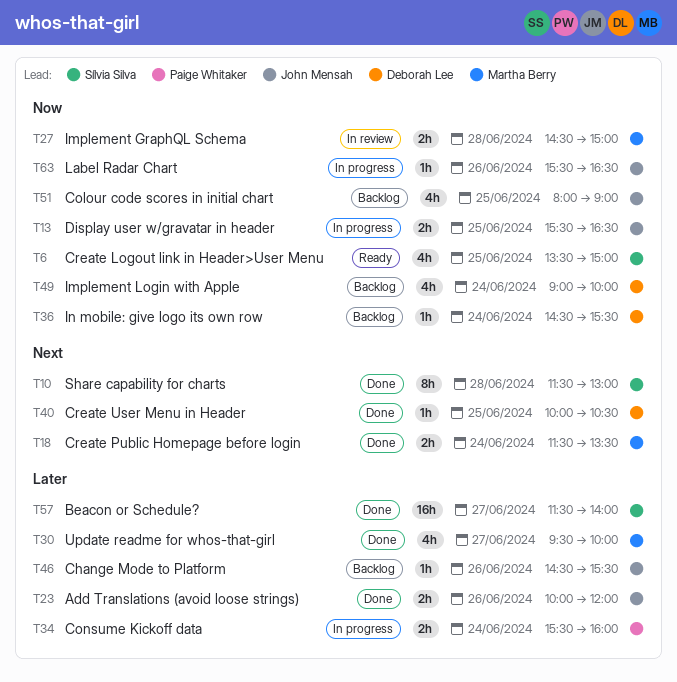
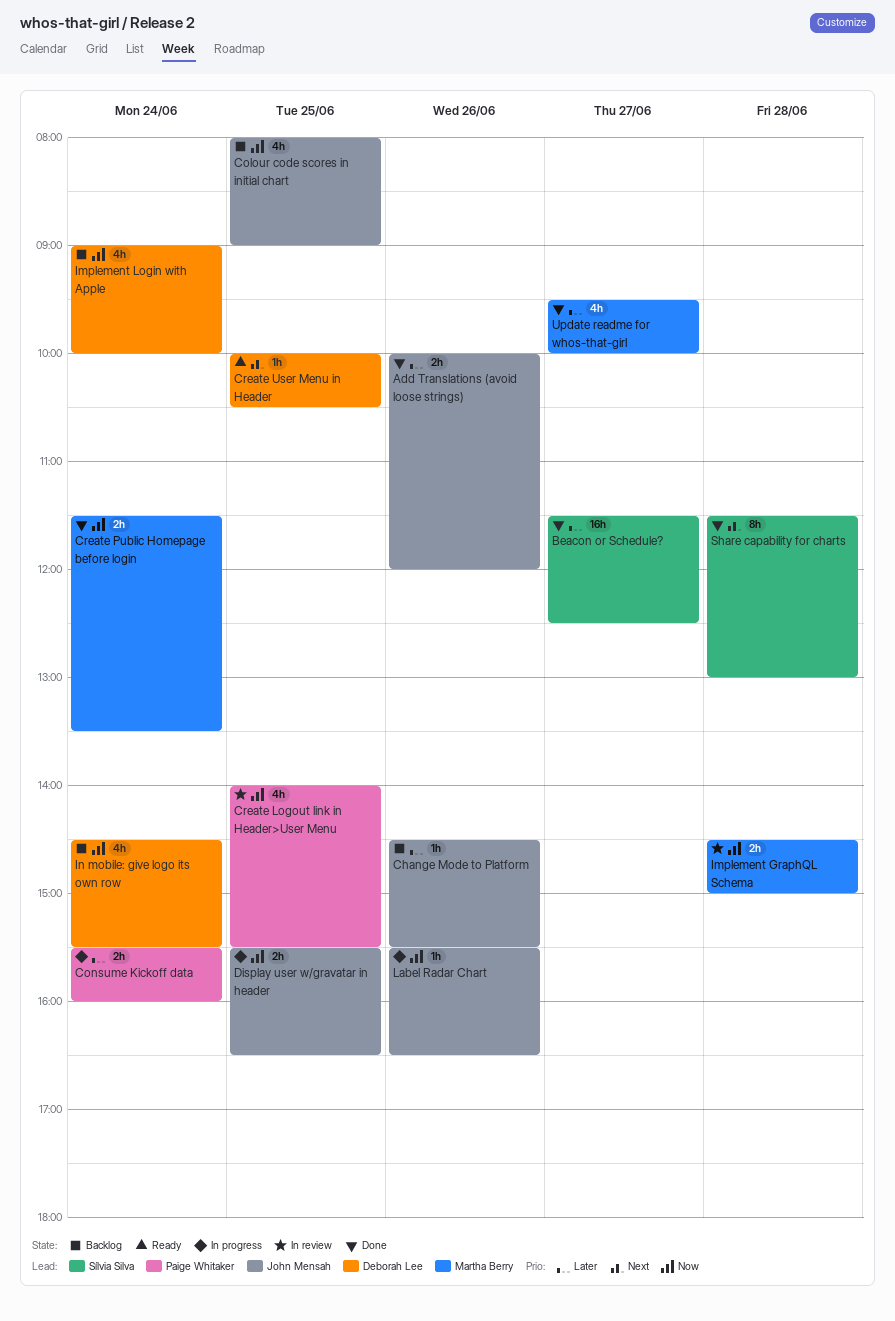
Beacon or Schedule?, ends: 14:00 -> 12:30
Create Logout link in Header>User Menu, status: Ready -> In review
Create Logout link in Header>User Menu, owner: Sílvia Silva -> Paige Whitaker
Create Logout link in Header>User Menu, begins: 13:30 -> 14:00
Create Logout link in Header>User Menu, ends: 15:00 -> 15:30
Create Public Homepage before login, priority: Next -> Now
Create User Menu in Header, status: Done -> Ready
In mobile: give logo its own row, estimate: 1h -> 4h

